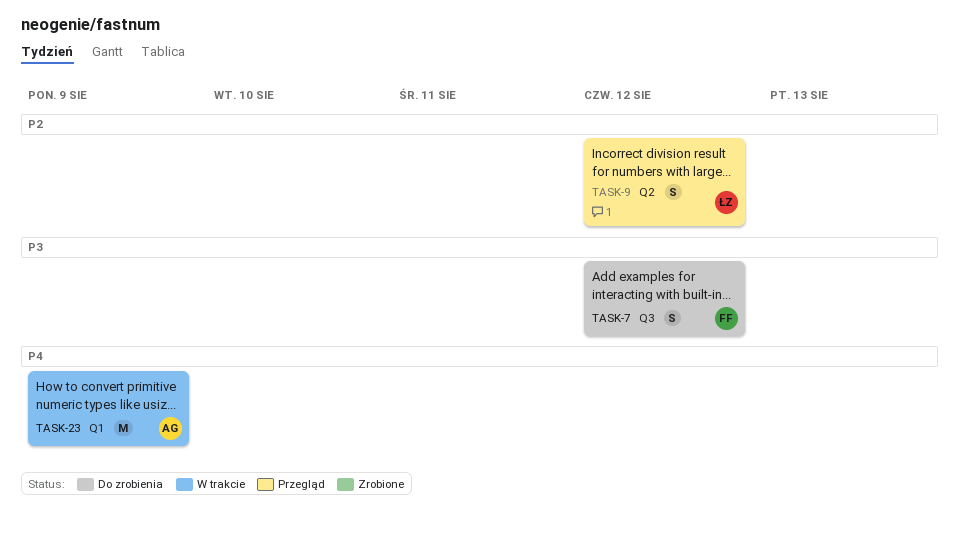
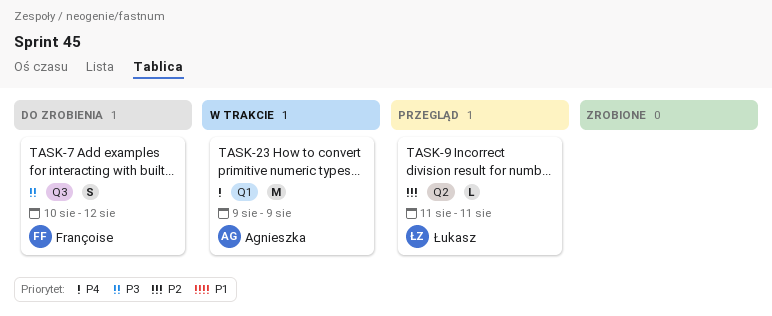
TASK-9, estimate: S -> L
TASK-9, due: Aug 12 -> Aug 11

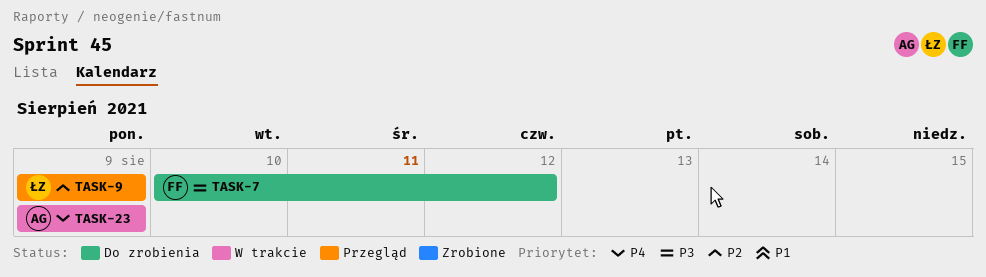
TASK-9, start: Aug 11 -> Aug 9
TASK-9, due: Aug 11 -> Aug 9

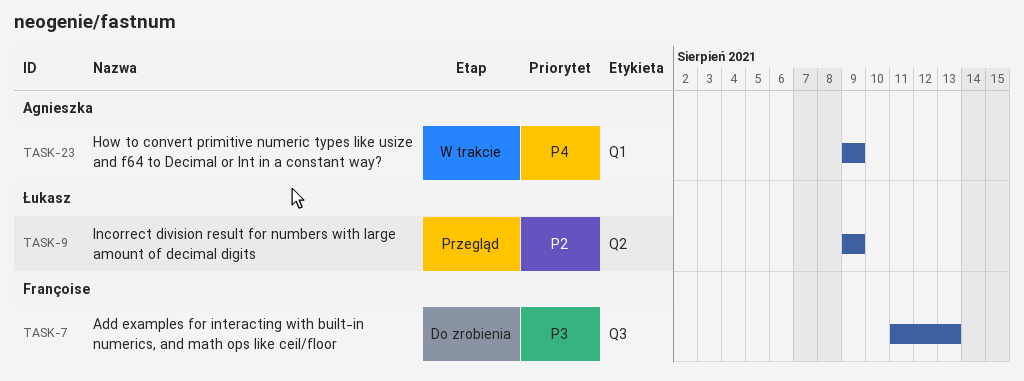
TASK-7, start: Aug 10 -> Aug 11
TASK-7, due: Aug 12 -> Aug 13

